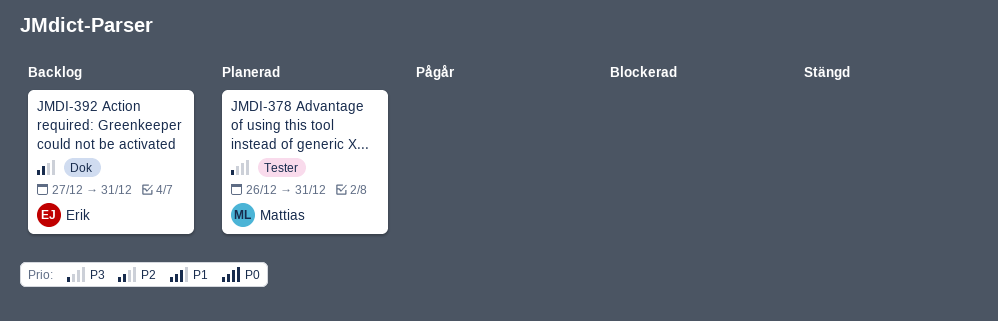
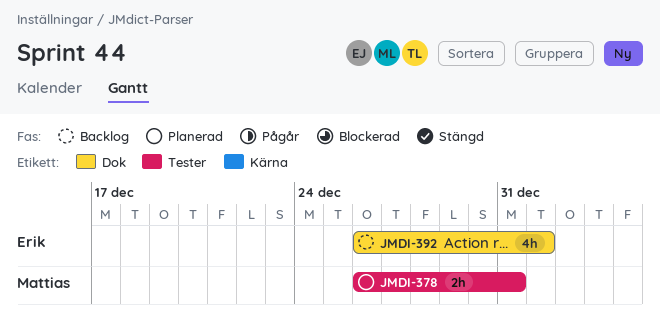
JMDI-392, start: Dec 27 -> Dec 26
JMDI-392, due: Dec 31 -> Jan 1

